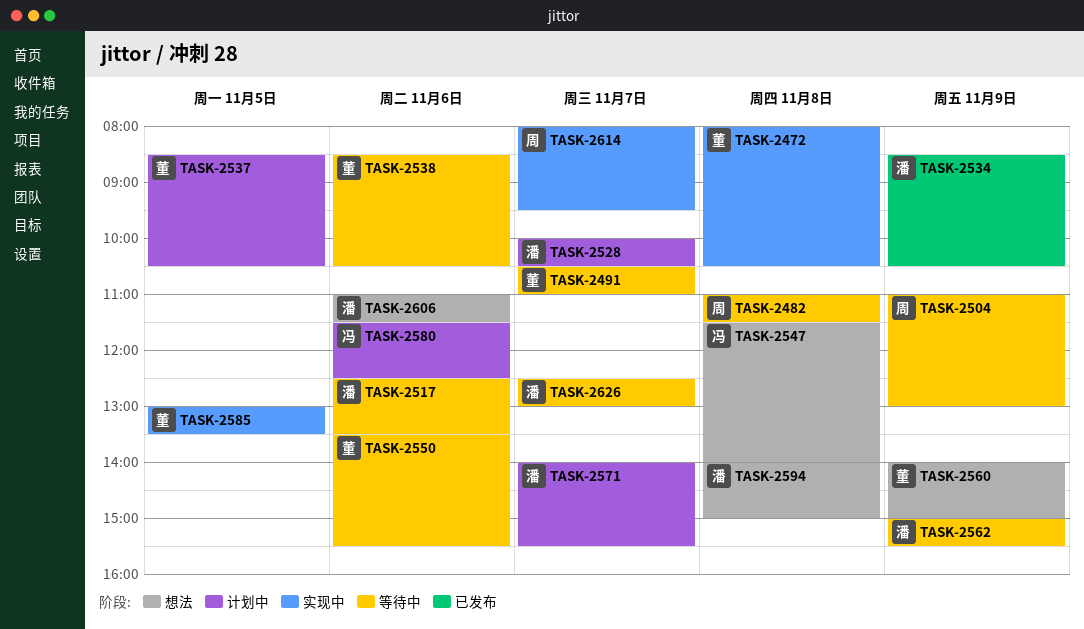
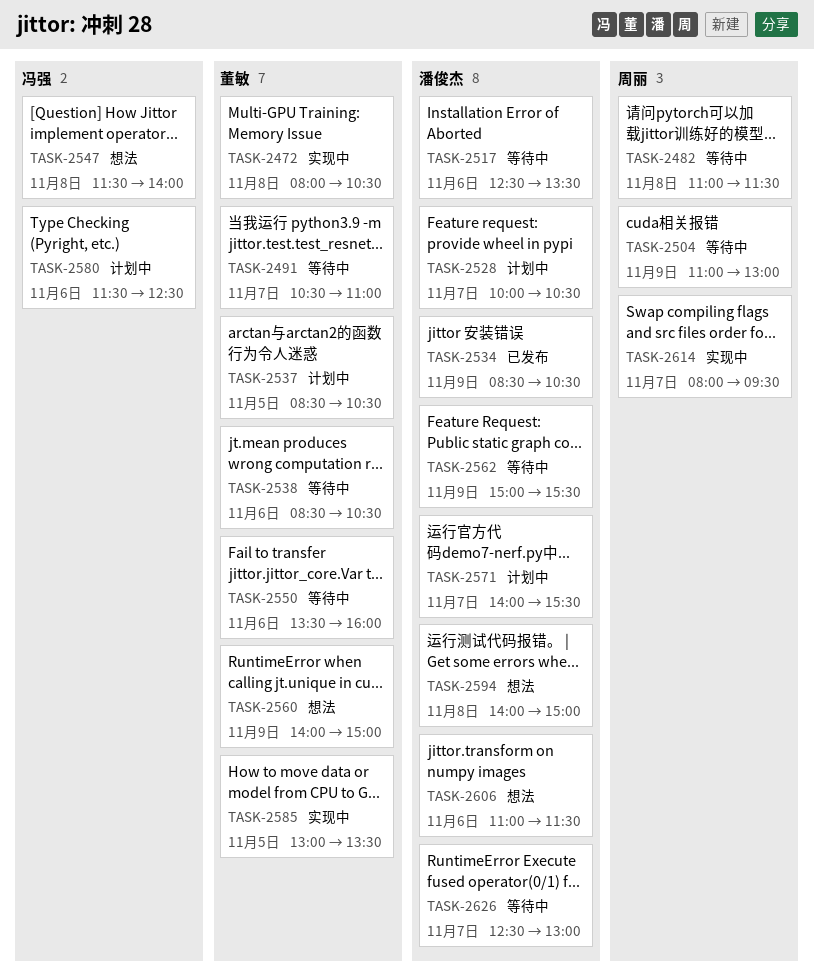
TASK-2550, ends: 15:30 -> 16:00

